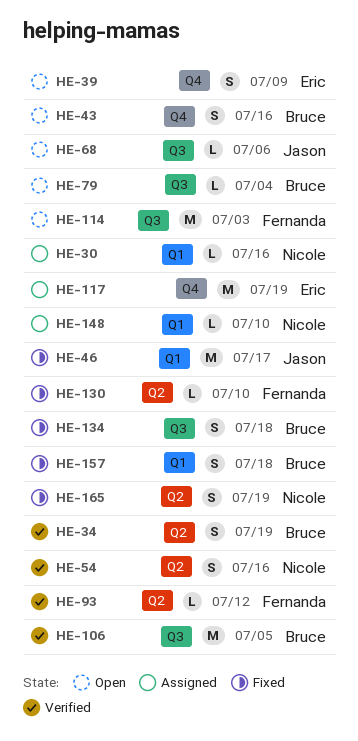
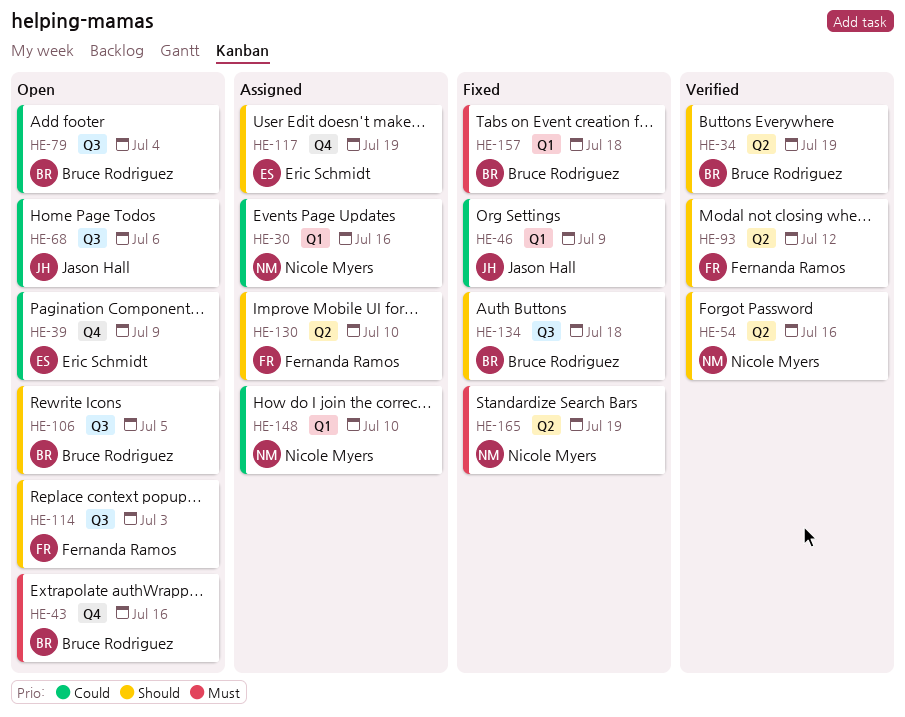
HE-46, due: Jul 17 -> Jul 9
HE-106, status: Verified -> Open
HE-130, status: Fixed -> Assigned

